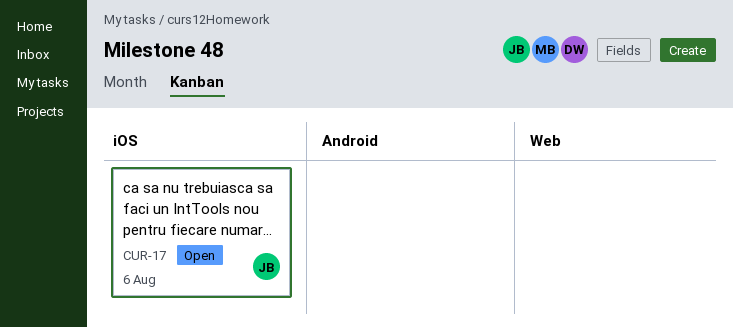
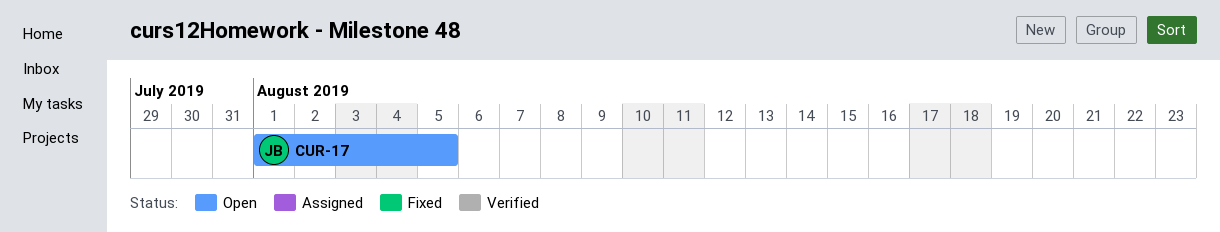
CUR-17, due: Aug 6 -> Aug 5

